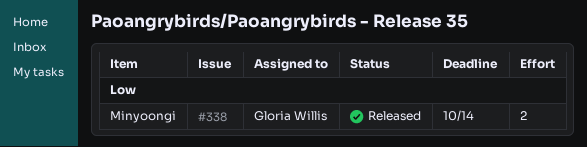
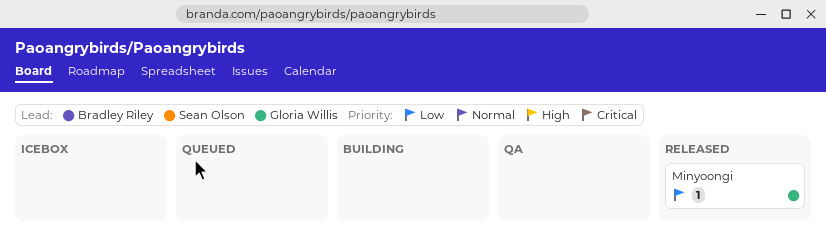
Minyoongi, estimate: 2 -> 1

